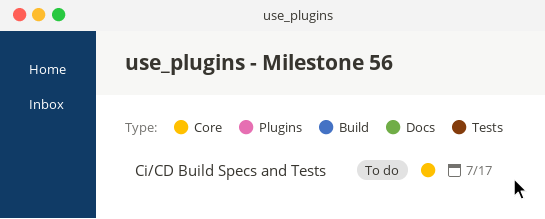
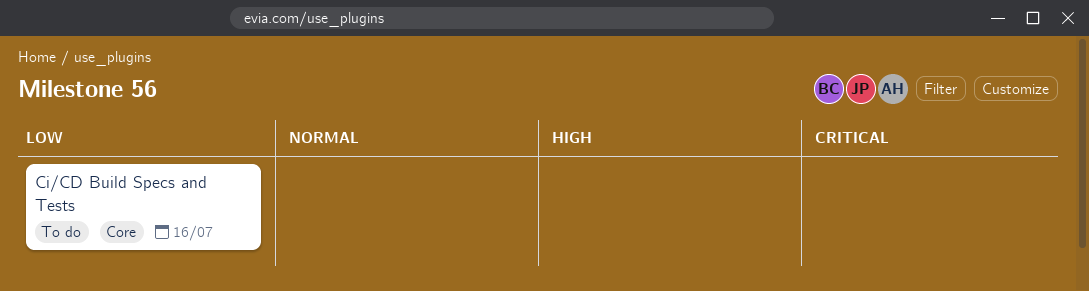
Ci/CD Build Specs and Tests, due: Jul 17 -> Jul 16

